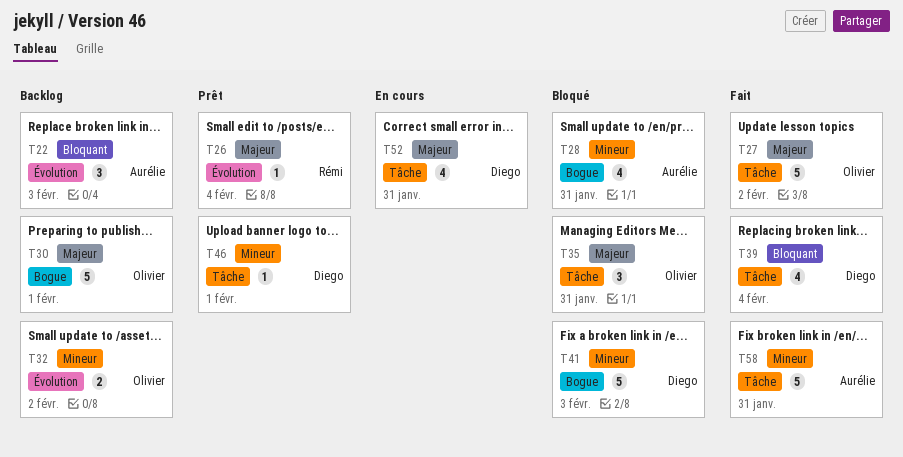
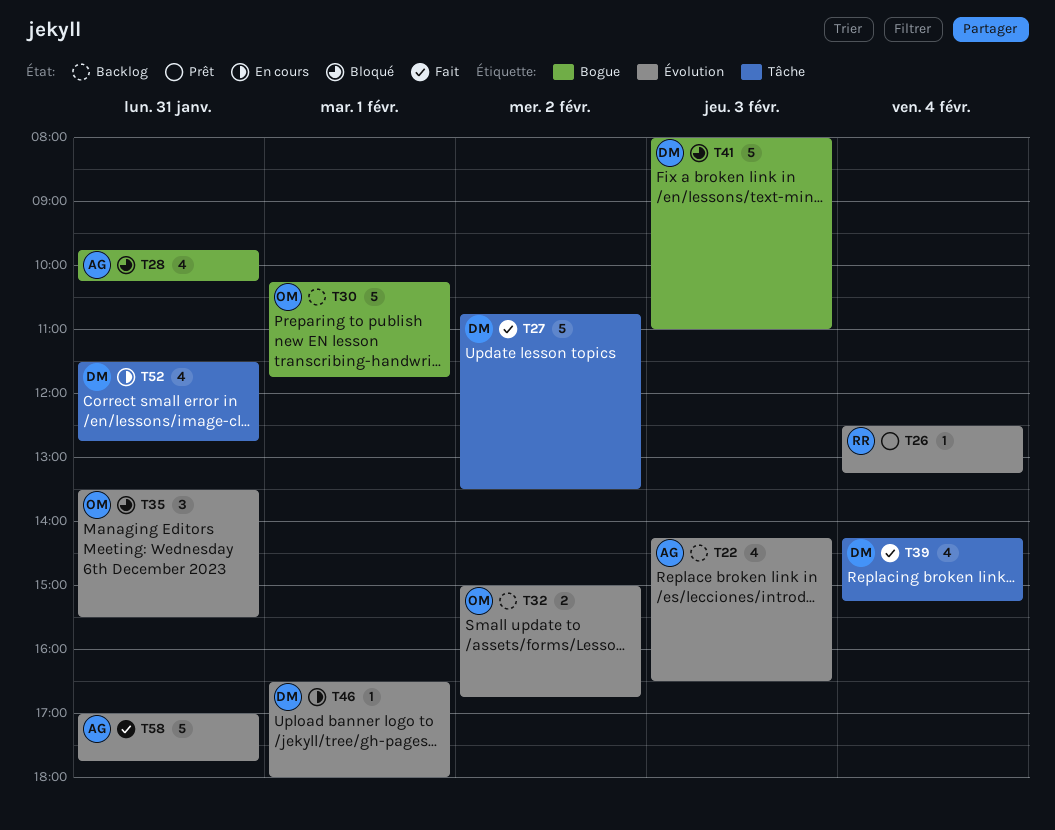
T22, estimate: 3 -> 4
T27, owner: Olivier -> Diego
T35, label: Tâche -> Évolution
T46, status: Prêt -> En cours
T46, label: Tâche -> Évolution
T58, label: Tâche -> Évolution

